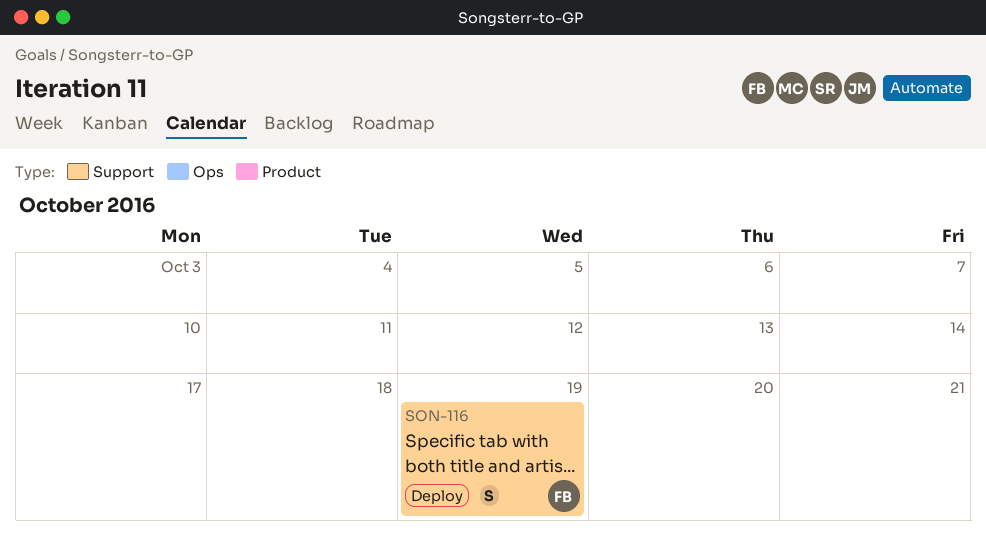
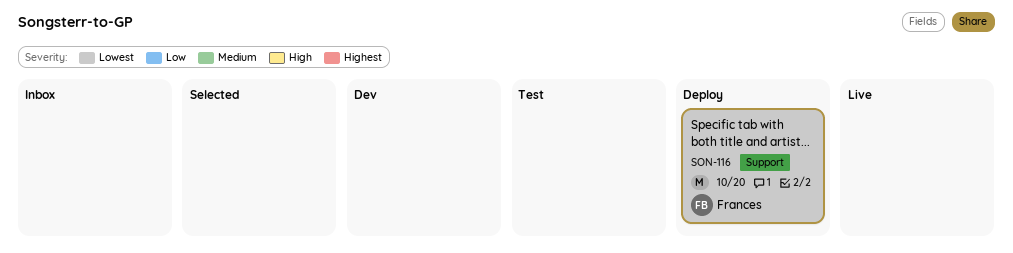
SON-116, estimate: S -> M
SON-116, due: Oct 19 -> Oct 20

